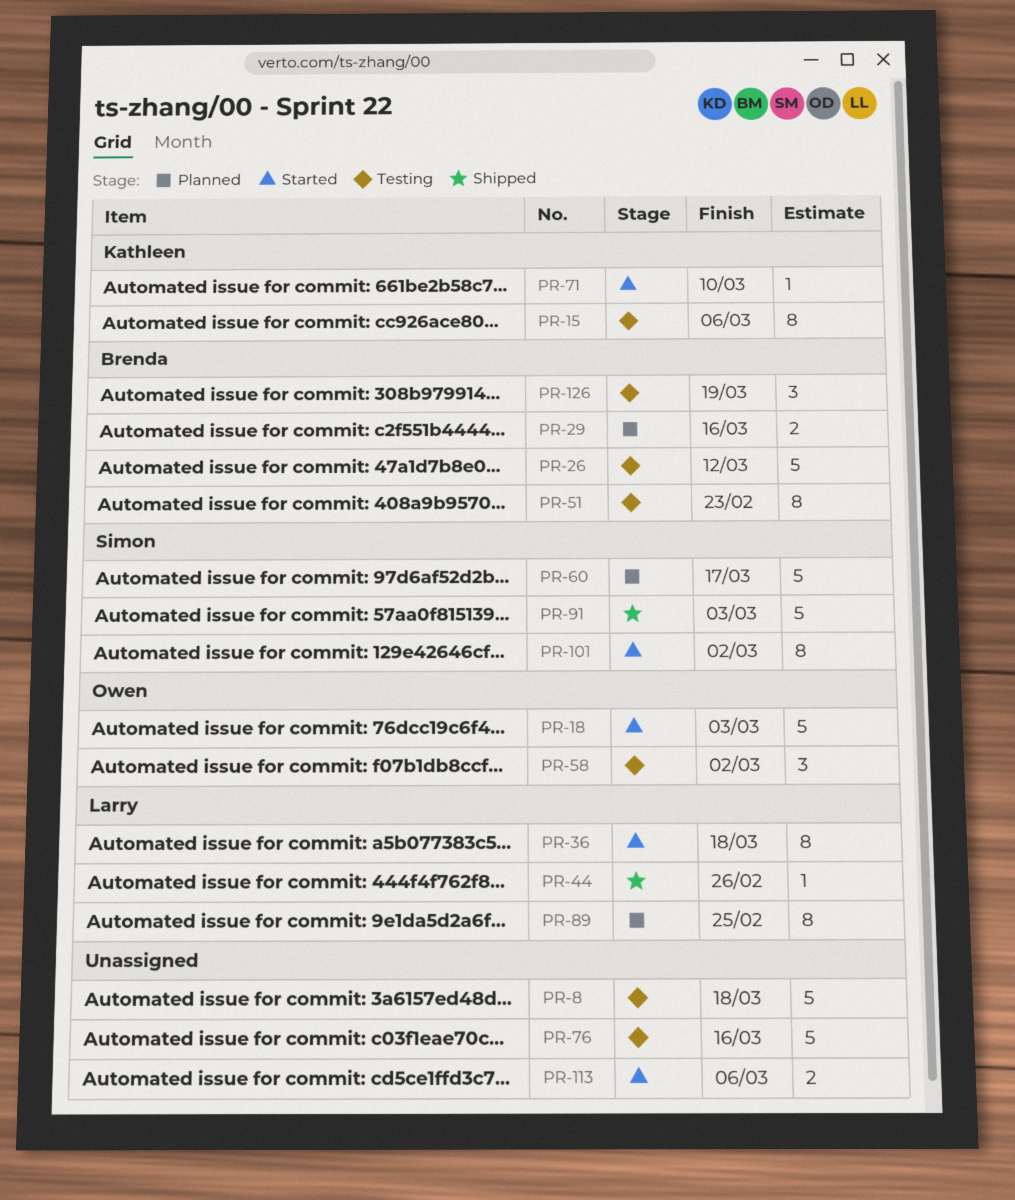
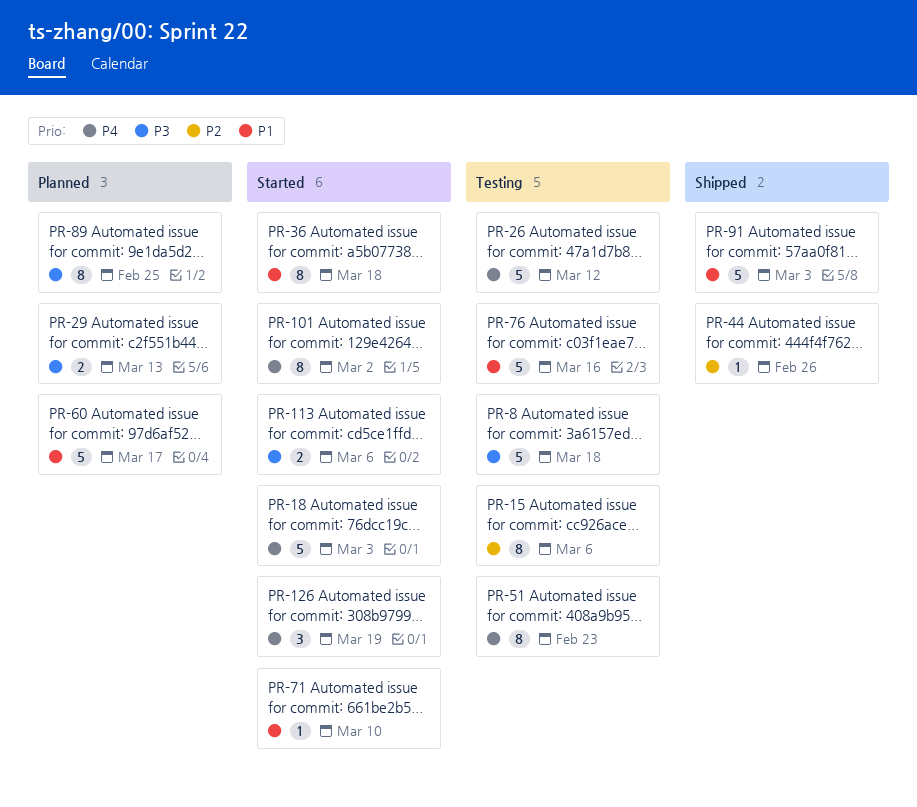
PR-29, due: Mar 16 -> Mar 13
PR-58: present -> none
PR-126, status: Testing -> Started

